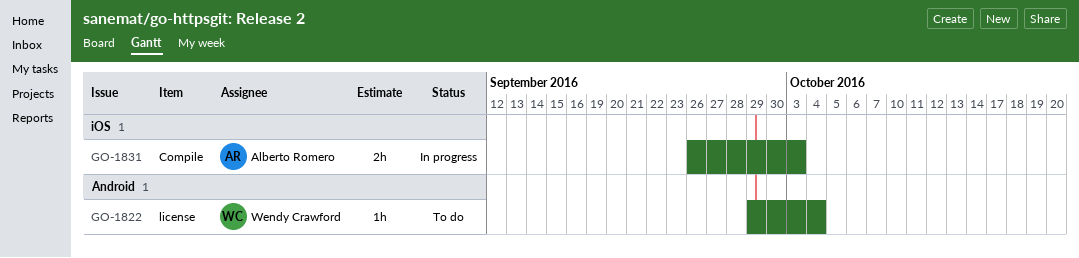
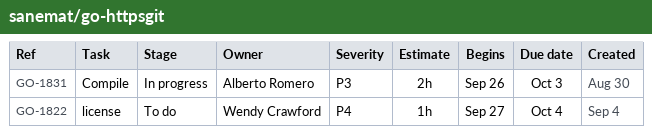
GO-1822, start: Sep 29 -> Sep 27

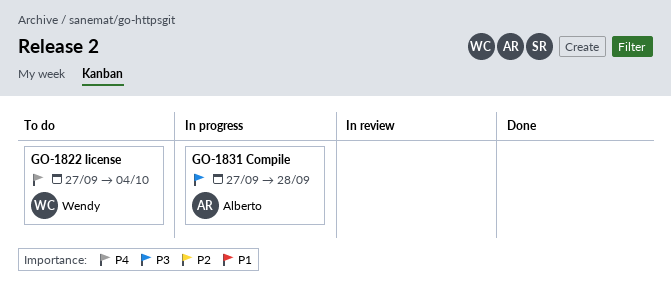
GO-1831, start: Sep 26 -> Sep 27
GO-1831, due: Oct 3 -> Sep 28

